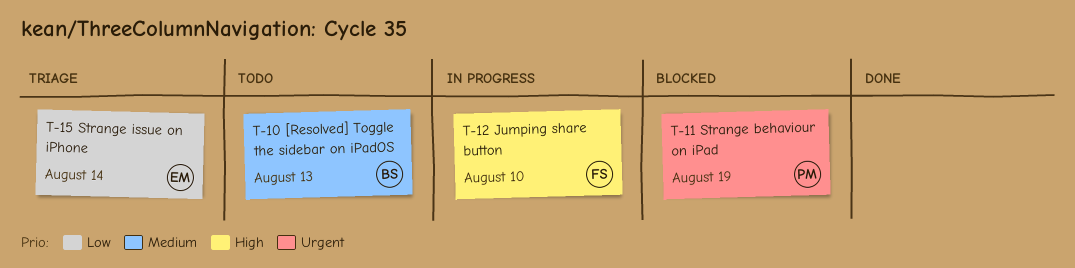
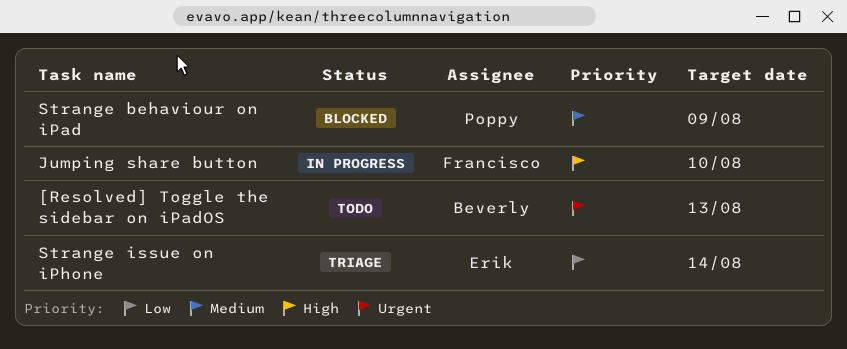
[Resolved] Toggle the sidebar on iPadOS, priority: Medium -> Urgent
Strange behaviour on iPad, priority: Urgent -> Medium
Strange behaviour on iPad, due: Aug 19 -> Aug 9

